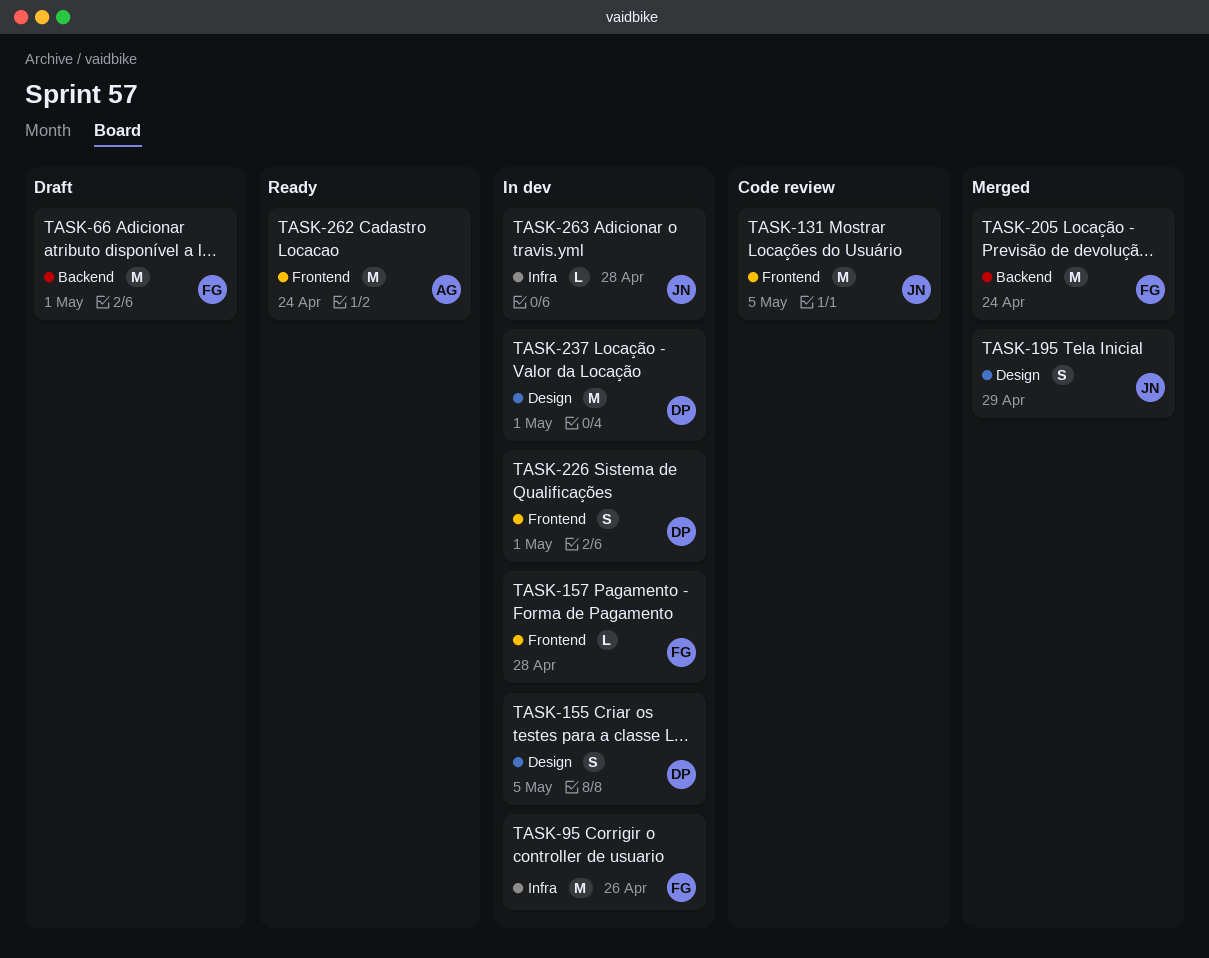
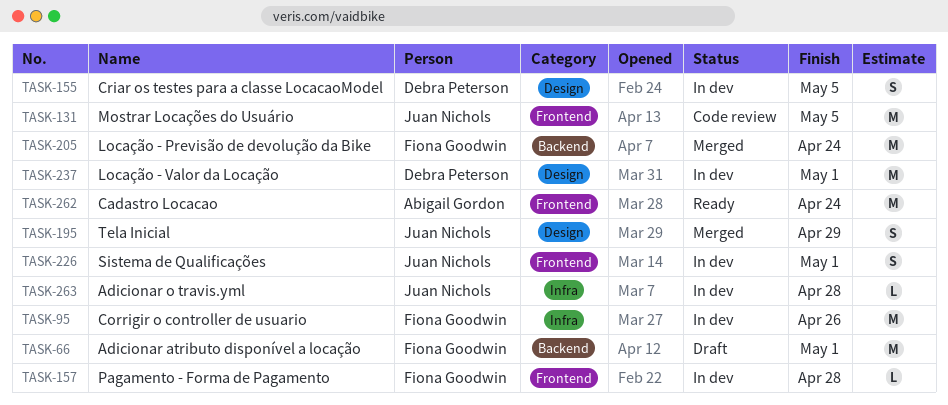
TASK-226, owner: Debra Peterson -> Juan Nichols

